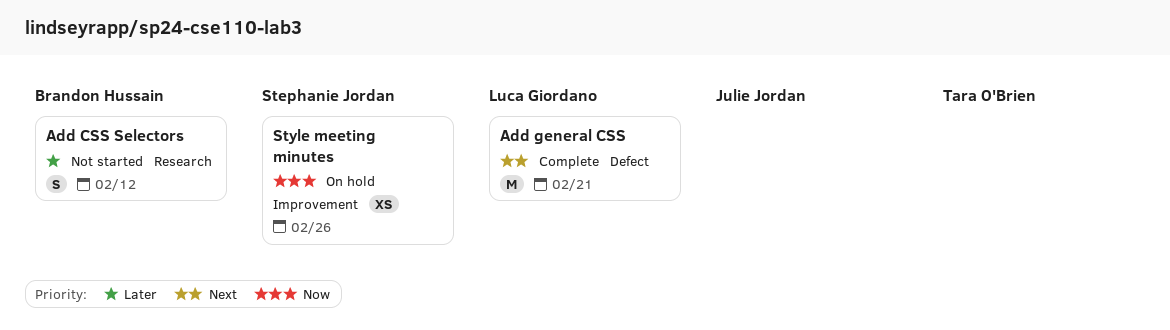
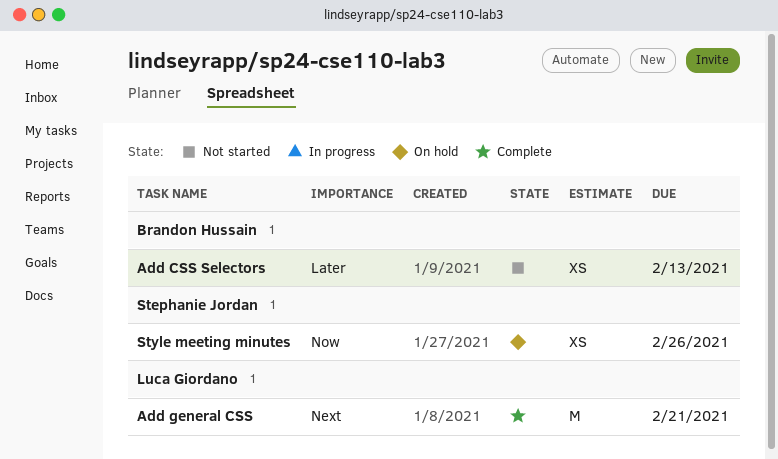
Add CSS Selectors, estimate: S -> XS
Add CSS Selectors, due: Feb 12 -> Feb 13

